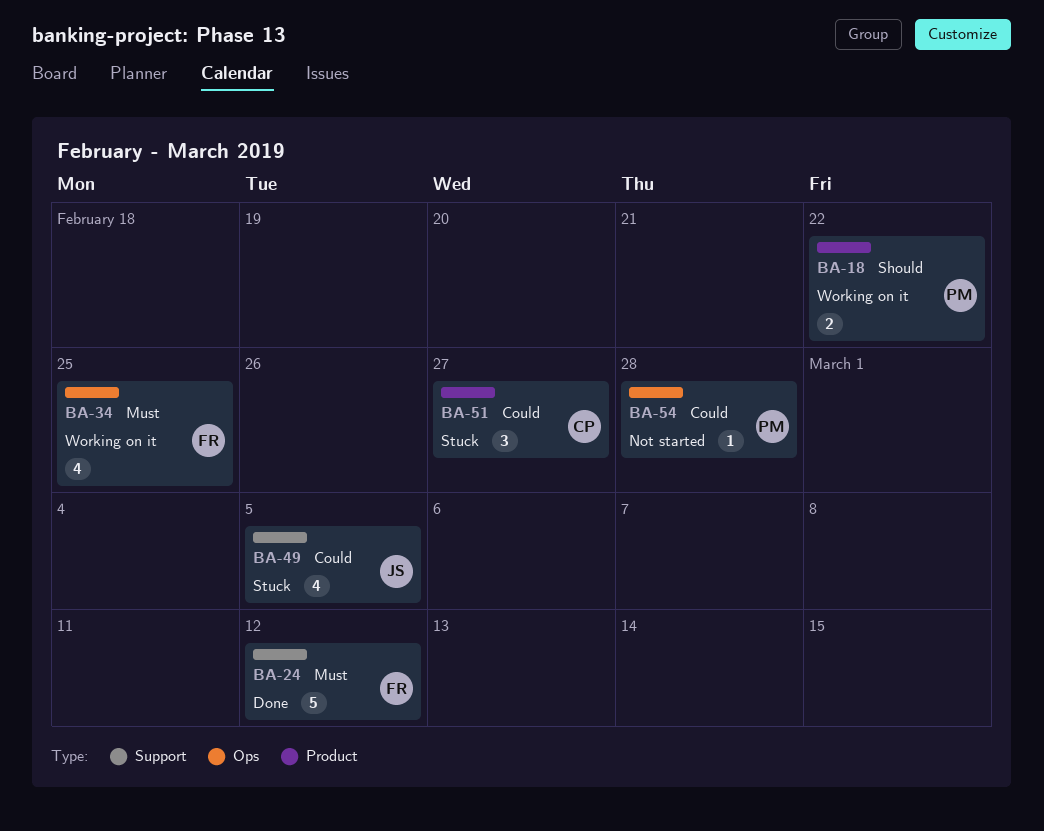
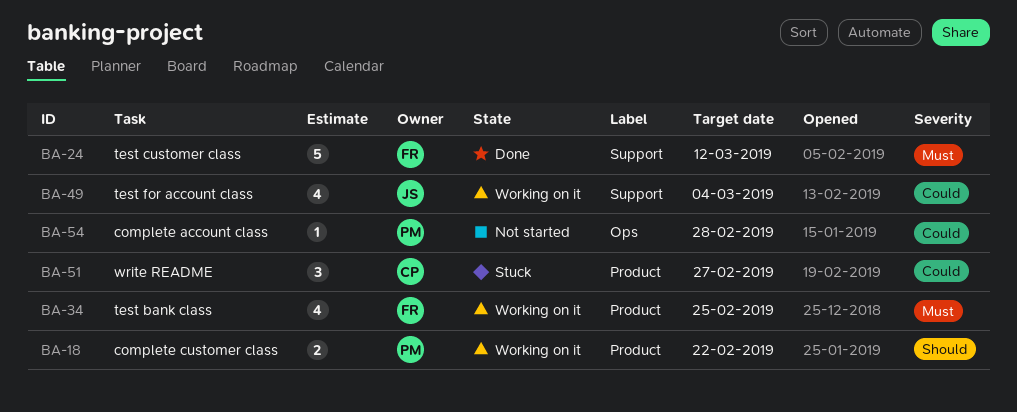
BA-34, label: Ops -> Product
BA-49, status: Stuck -> Working on it
BA-49, due: Mar 5 -> Mar 4

